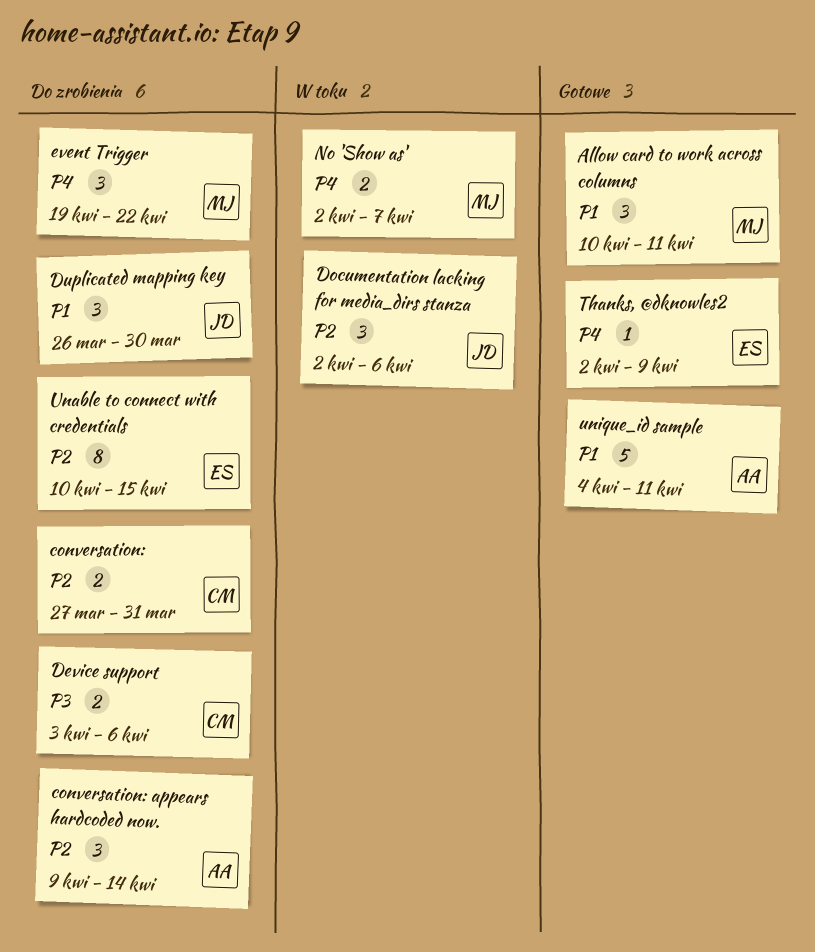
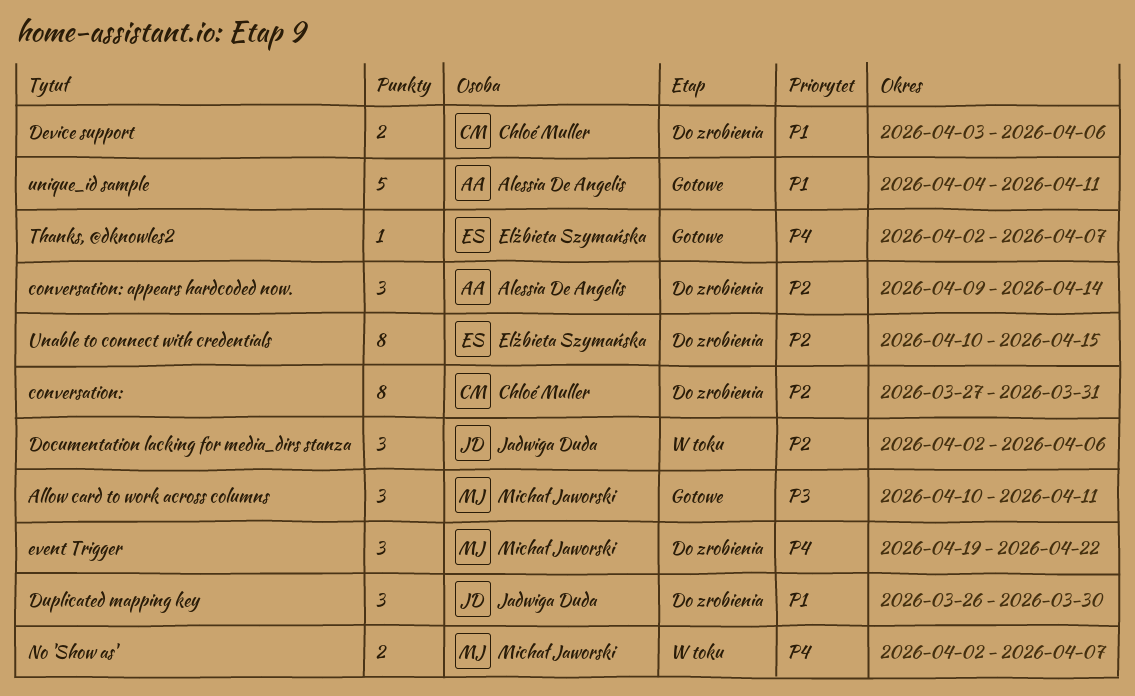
Allow card to work across columns, priority: P1 -> P3
conversation:, estimate: 2 -> 8
Device support, priority: P3 -> P1
Thanks, @dknowles2, due: Apr 9 -> Apr 7

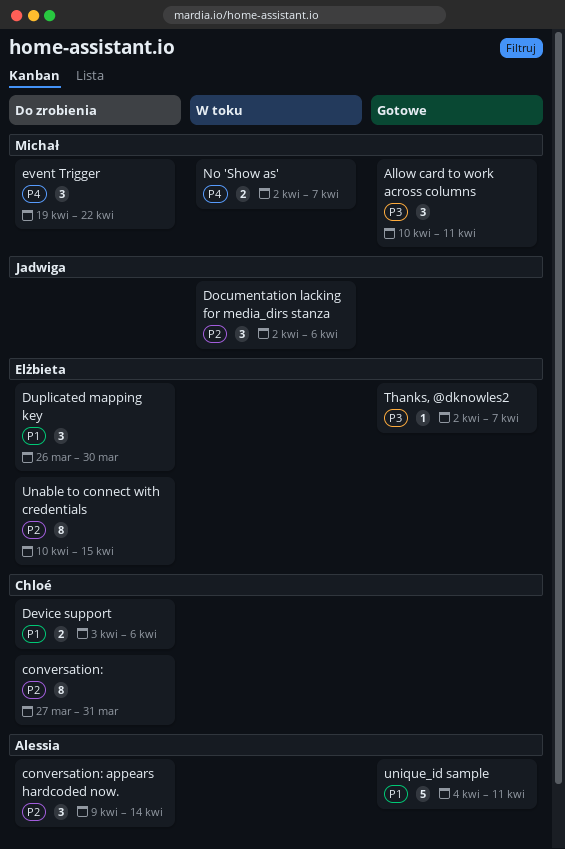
Duplicated mapping key, owner: Jadwiga Duda -> Elżbieta Szymańska
Thanks, @dknowles2, priority: P4 -> P3

